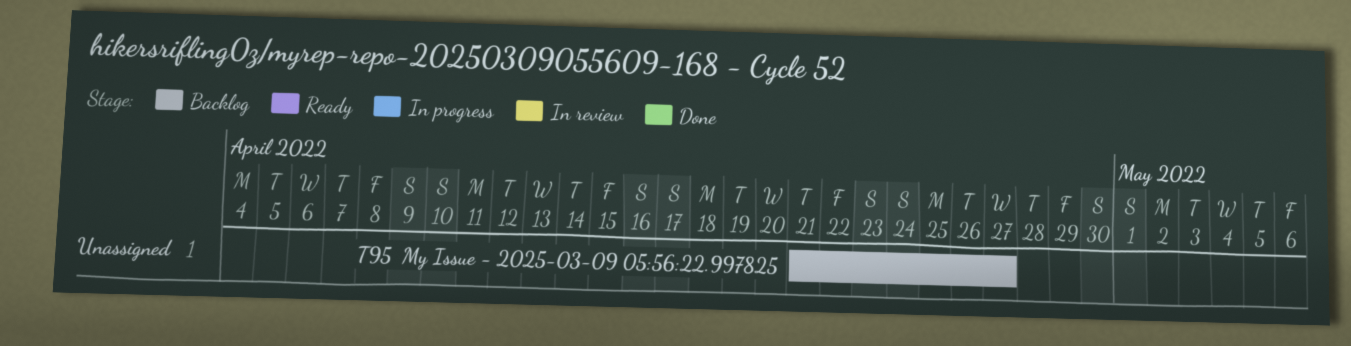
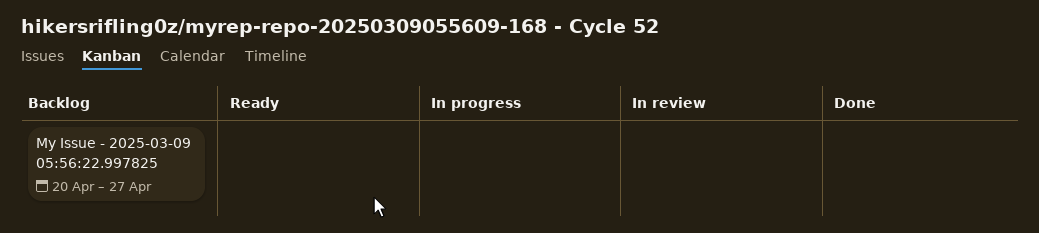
My Issue - 2025-03-09 05:56:22.997825, start: Apr 21 -> Apr 20

